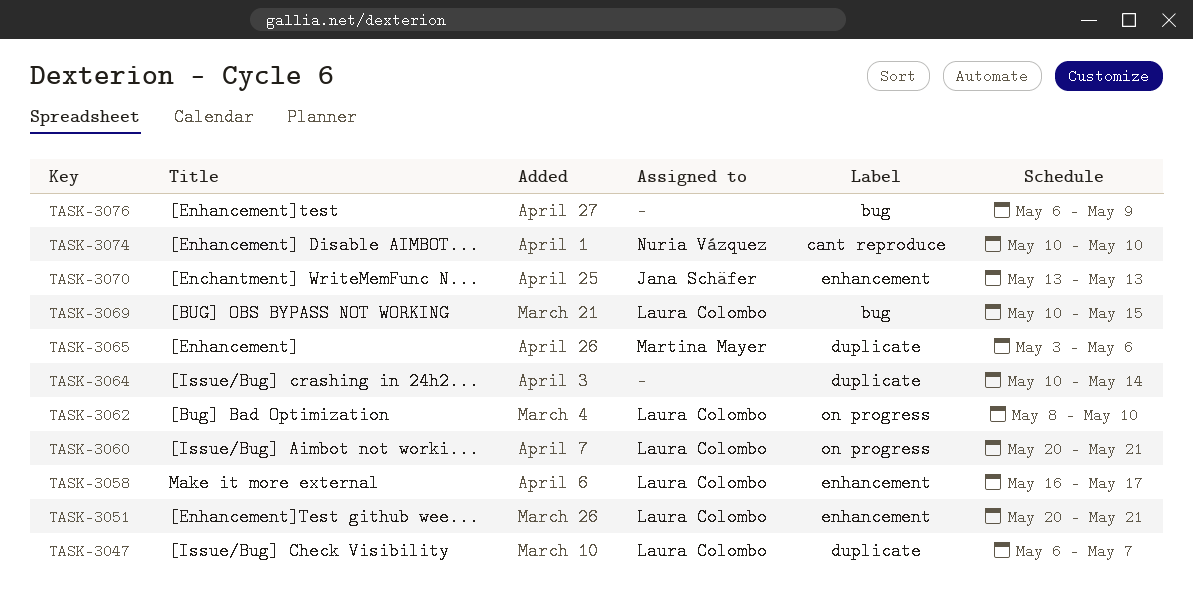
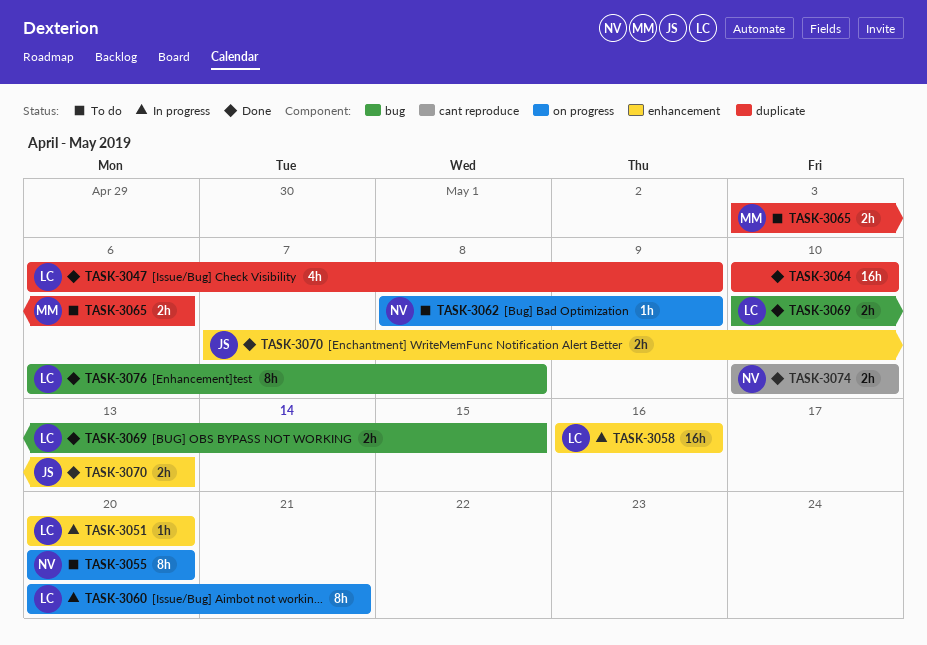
TASK-3047, due: May 7 -> May 9
TASK-3051, due: May 21 -> May 20
TASK-3055: none -> present
TASK-3058, due: May 17 -> May 16
TASK-3062, owner: Laura Colombo -> Nuria Vázquez
TASK-3062, due: May 10 -> May 9
TASK-3064, due: May 14 -> May 10
TASK-3070, start: May 13 -> May 7
TASK-3076, owner: none -> Laura Colombo
TASK-3076, due: May 9 -> May 8

